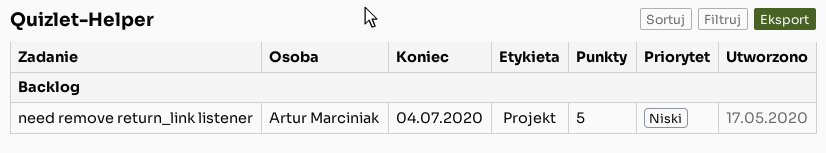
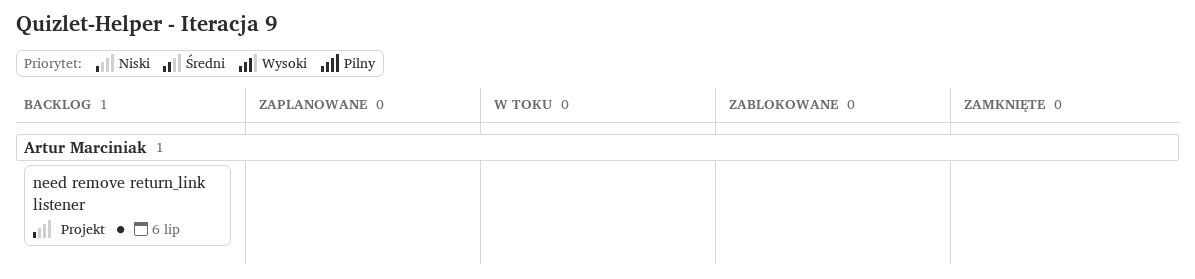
need remove return_link listener, estimate: 5 -> 1
need remove return_link listener, due: Jul 4 -> Jul 6

